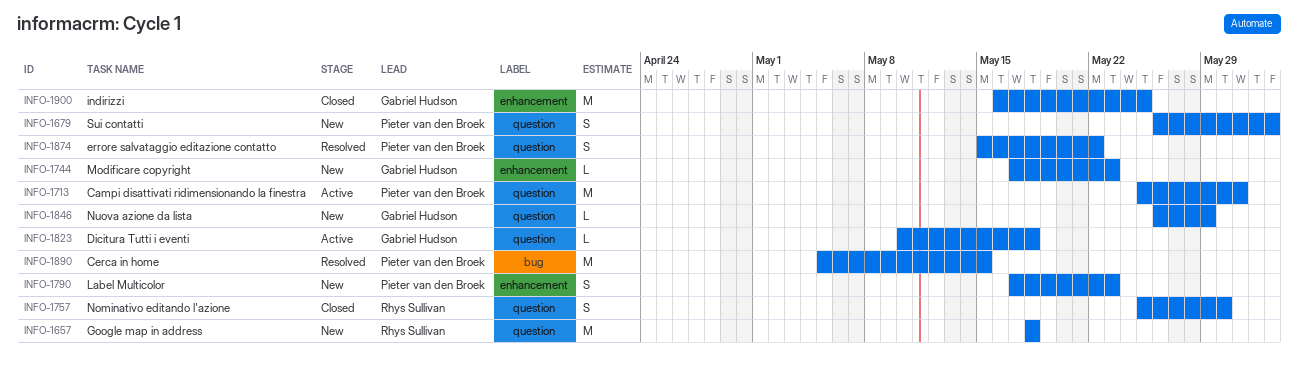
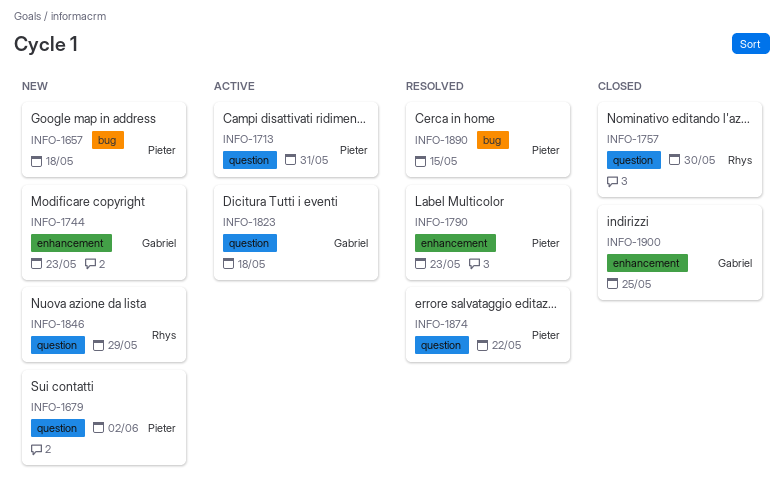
INFO-1657, owner: Rhys Sullivan -> Pieter van den Broek
INFO-1657, label: question -> bug
INFO-1790, status: New -> Resolved
INFO-1846, owner: Gabriel Hudson -> Rhys Sullivan

